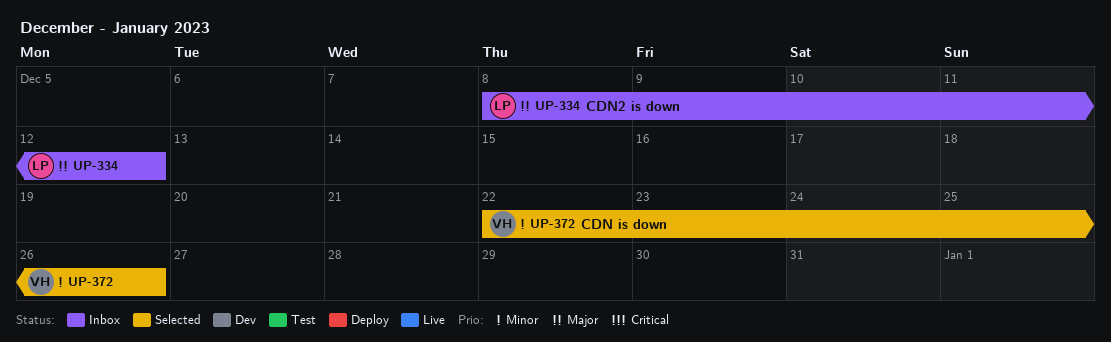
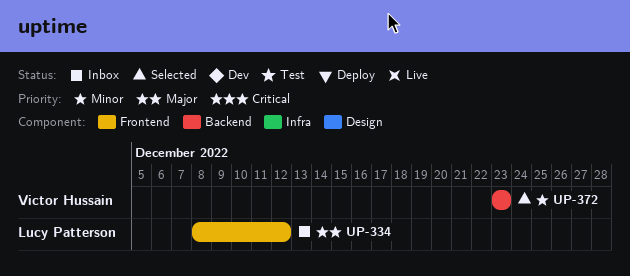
UP-372, start: Dec 22 -> Dec 23
UP-372, due: Dec 26 -> Dec 23

